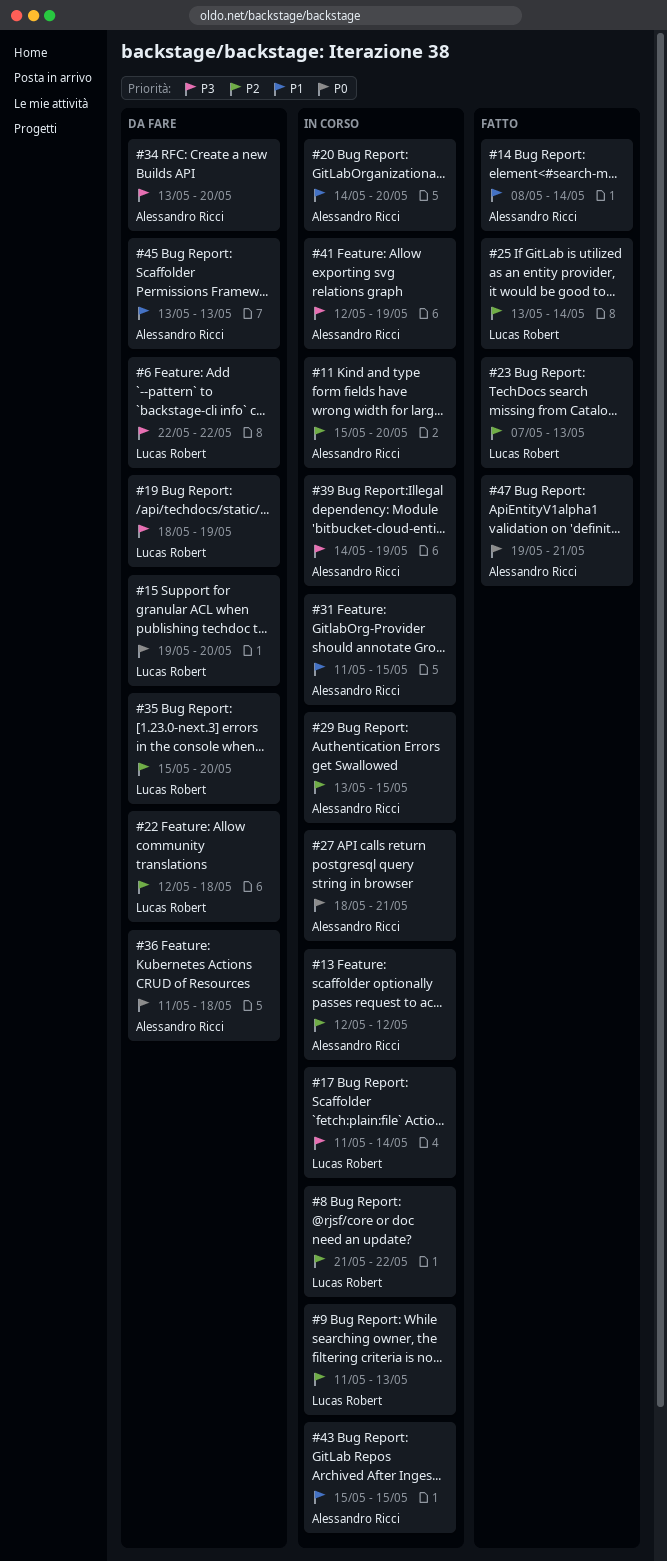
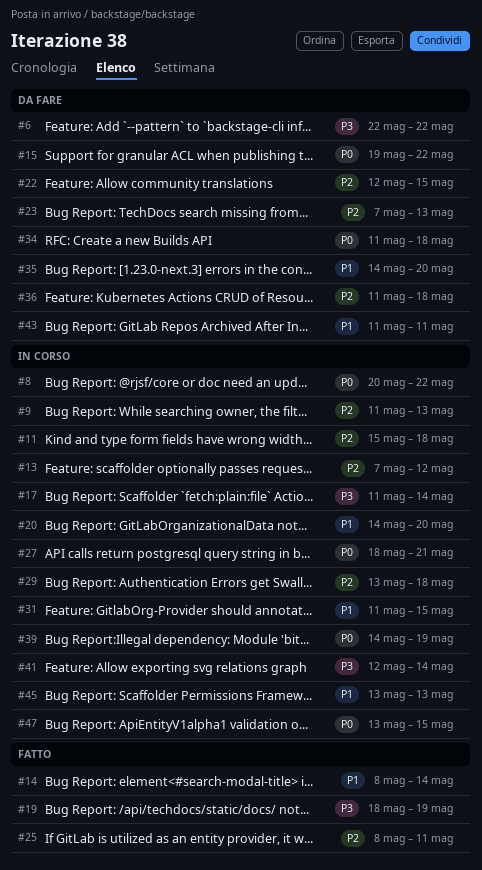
#8, priority: P2 -> P0
#8, start: May 21 -> May 20
#11, due: May 20 -> May 18
#13, start: May 12 -> May 7
#15, due: May 20 -> May 22
#19, status: Da fare -> Fatto
#22, due: May 18 -> May 15
#23, status: Fatto -> Da fare
#25, start: May 13 -> May 8
#25, due: May 14 -> May 11
#29, due: May 15 -> May 18
#34, priority: P3 -> P0
#34, start: May 13 -> May 11
#34, due: May 20 -> May 18
#35, priority: P2 -> P1
#35, start: May 15 -> May 14
#36, priority: P0 -> P2
#39, priority: P3 -> P0
#41, due: May 19 -> May 14
#43, status: In corso -> Da fare
#43, start: May 15 -> May 11
#43, due: May 15 -> May 11
#45, status: Da fare -> In corso
#47, status: Fatto -> In corso
#47, start: May 19 -> May 13
#47, due: May 21 -> May 15

